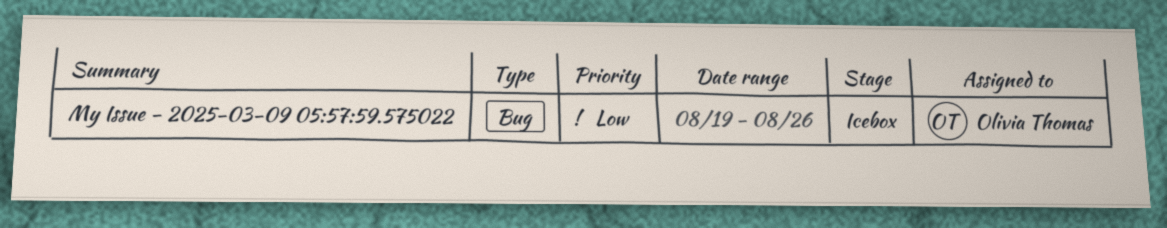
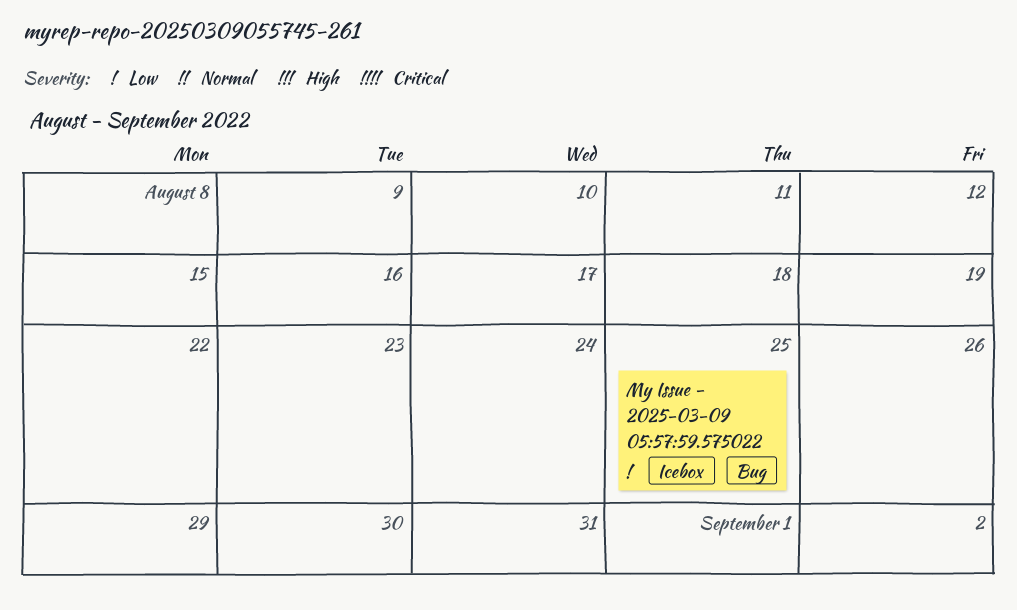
My Issue - 2025-03-09 05:57:59.575022, due: Aug 26 -> Aug 25

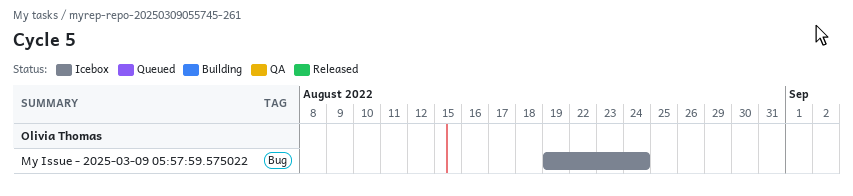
My Issue - 2025-03-09 05:57:59.575022, due: Aug 25 -> Aug 24

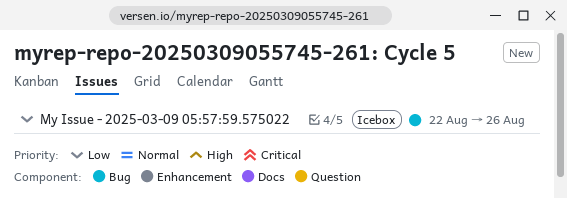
My Issue - 2025-03-09 05:57:59.575022, start: Aug 19 -> Aug 22
My Issue - 2025-03-09 05:57:59.575022, due: Aug 24 -> Aug 26

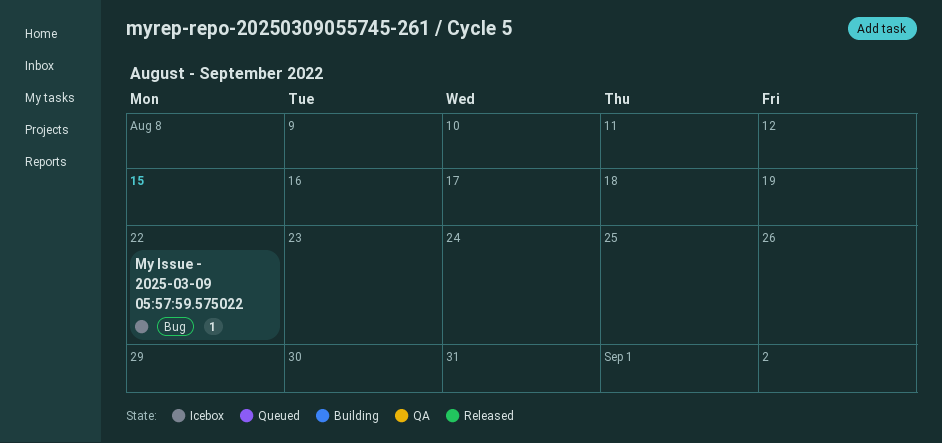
My Issue - 2025-03-09 05:57:59.575022, due: Aug 26 -> Aug 22

